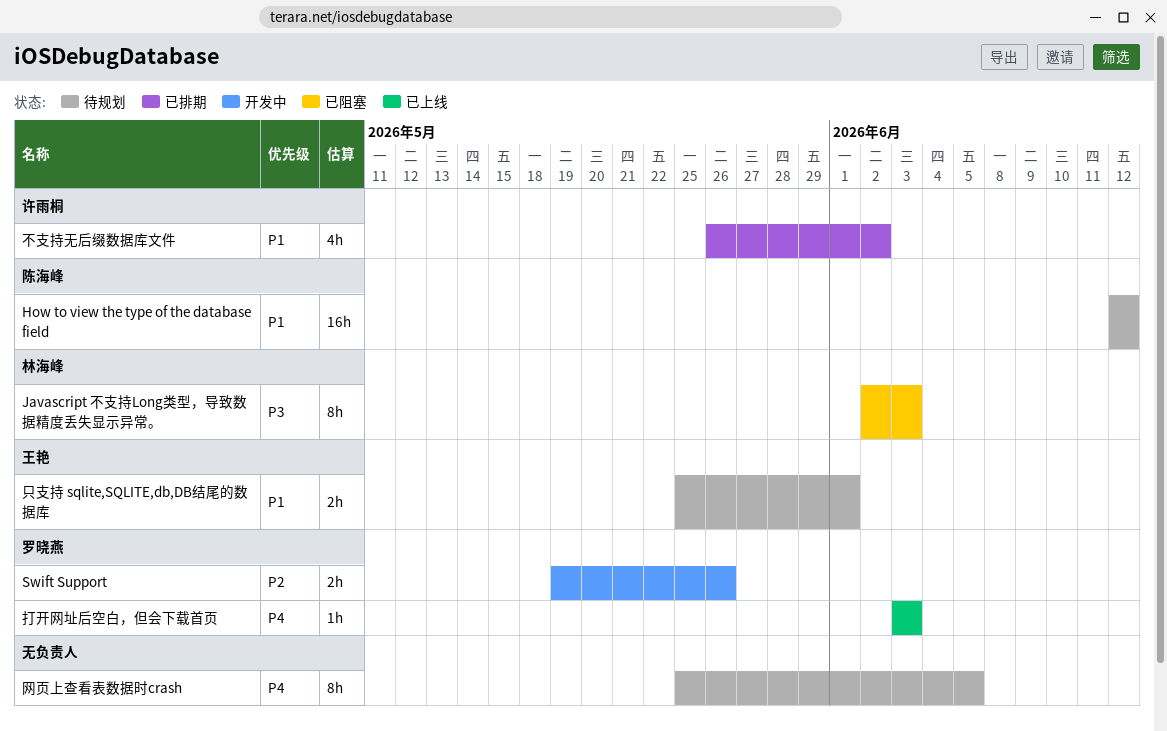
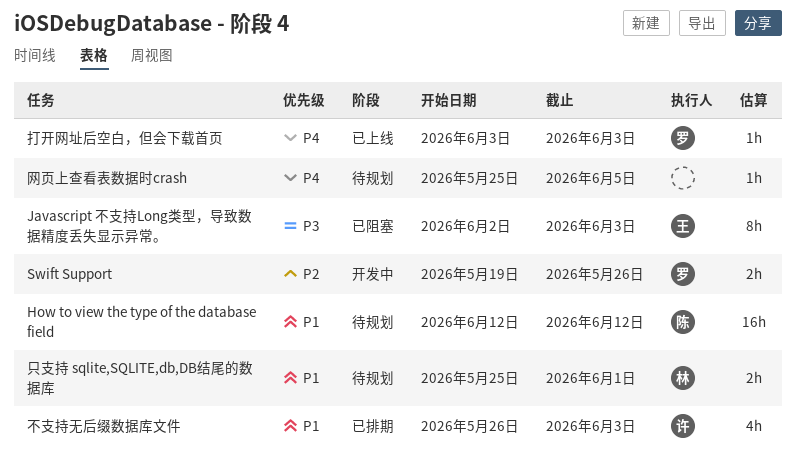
Javascript 不支持Long类型，导致数据精度丢失显示异常。, owner: 林海峰 -> 王艳
不支持无后缀数据库文件, due: Jun 2 -> Jun 3
只支持 sqlite,SQLITE,db,DB结尾的数据库, owner: 王艳 -> 林海峰
网页上查看表数据时crash, estimate: 8h -> 1h

